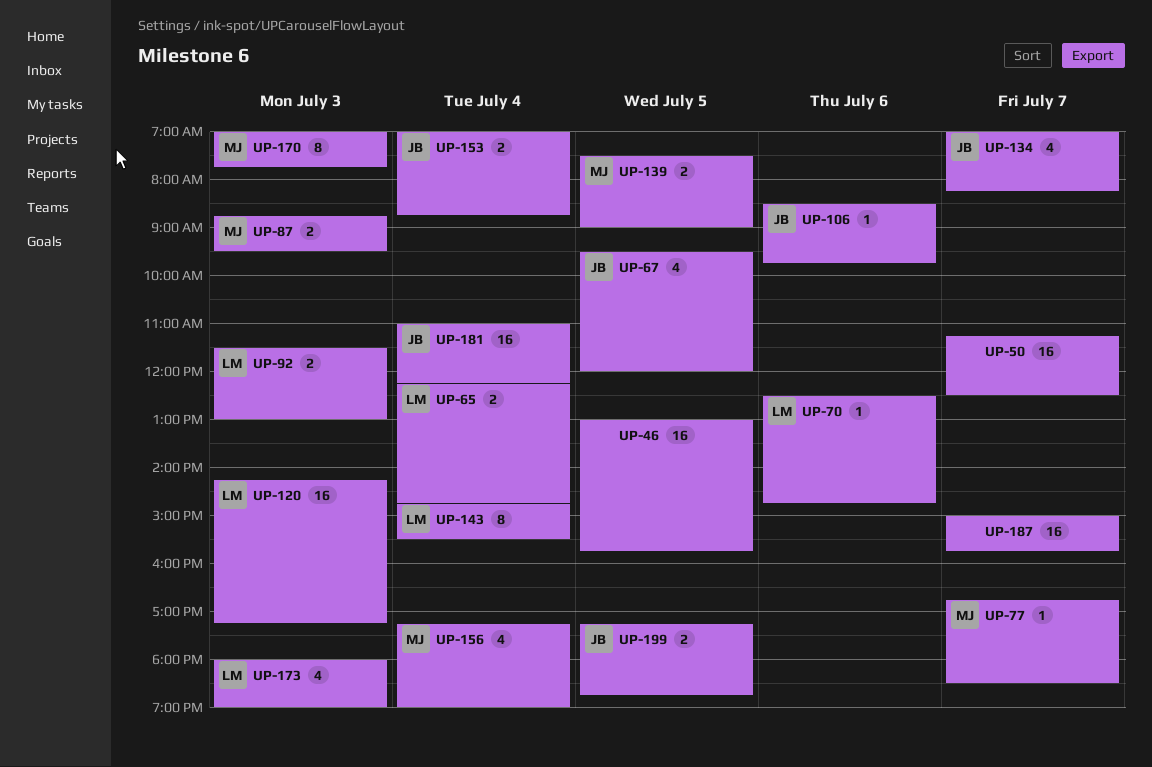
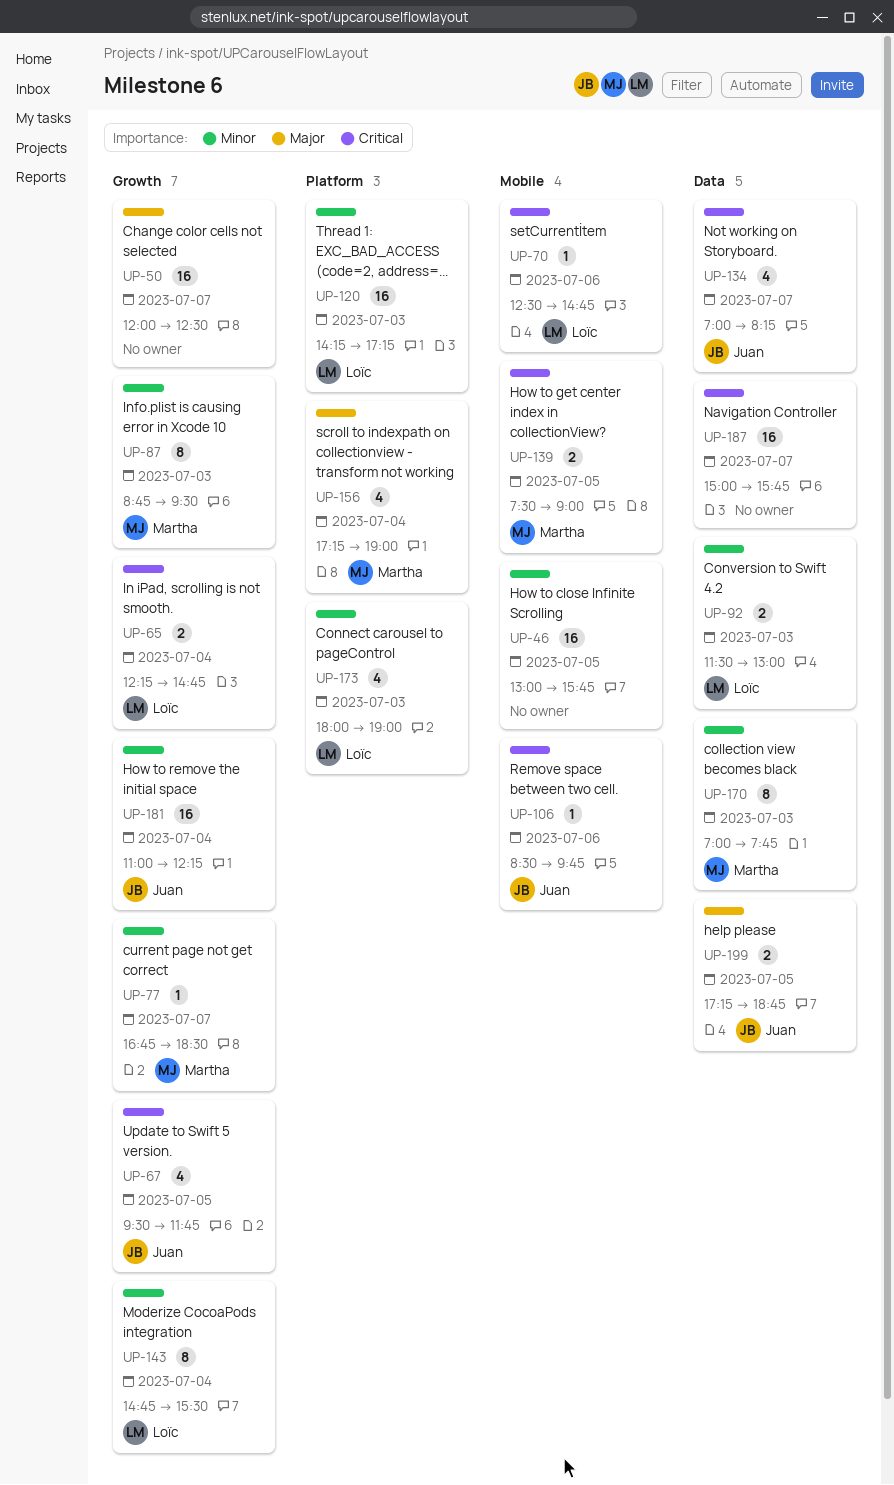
UP-50, begins: 11:15 -> 12:00
UP-67, ends: 12:00 -> 11:45
UP-87, estimate: 2 -> 8
UP-153: present -> none

